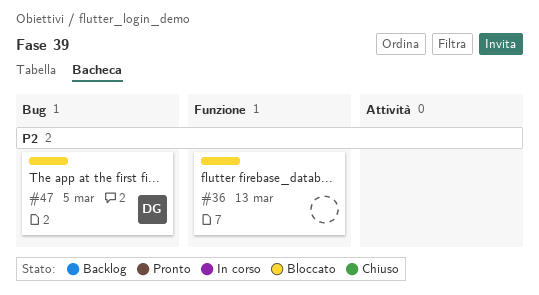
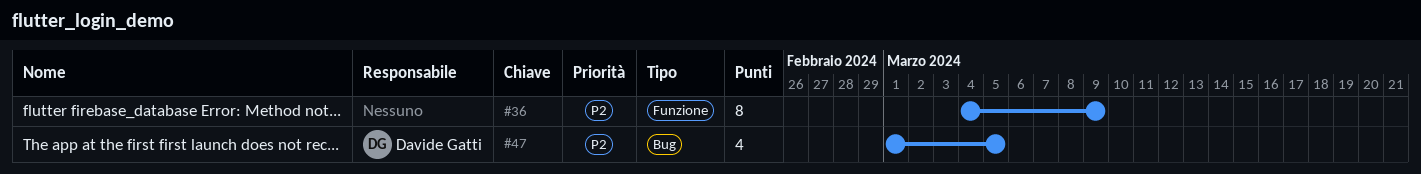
#36, due: Mar 13 -> Mar 9

